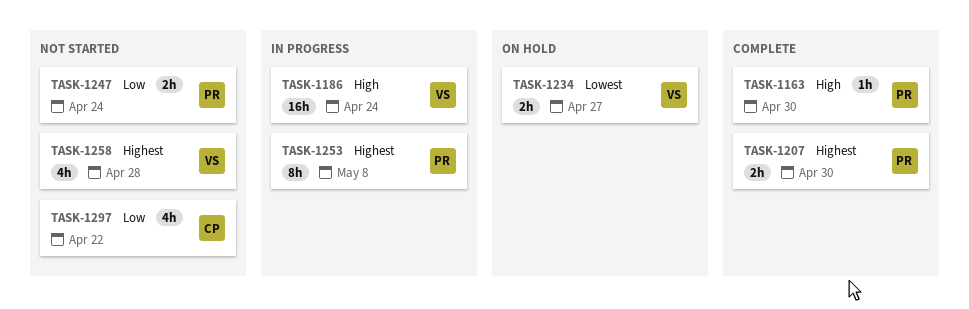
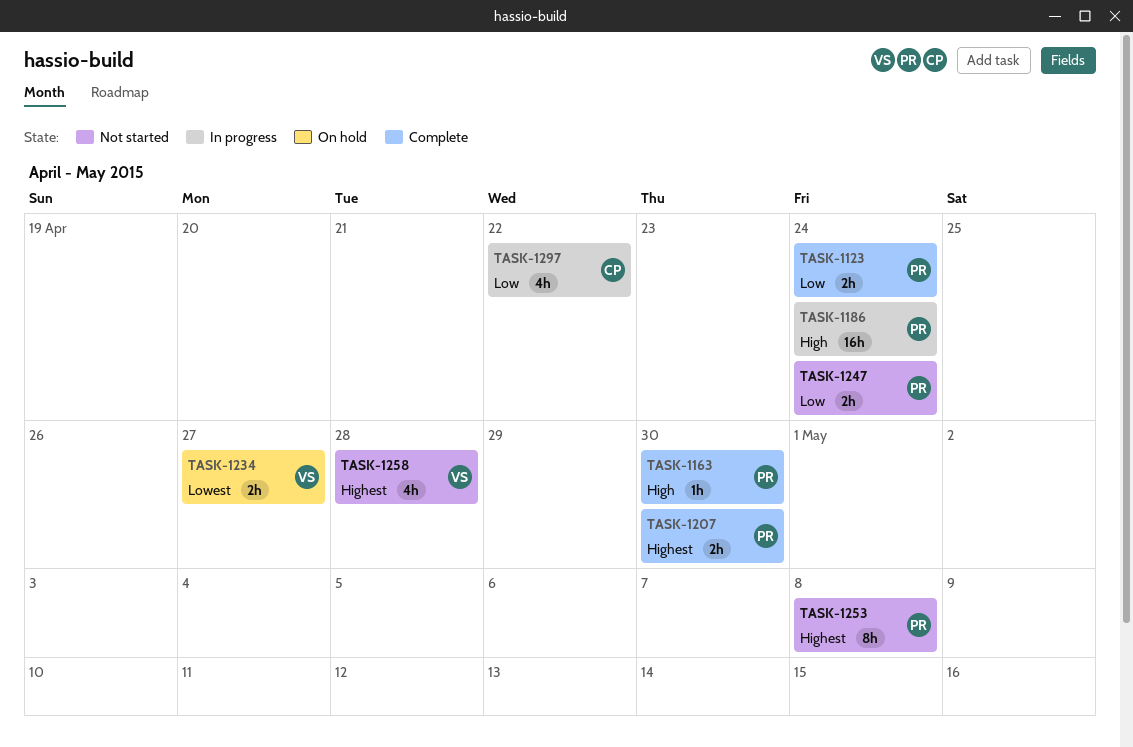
TASK-1123: none -> present
TASK-1186, owner: VS -> PR
TASK-1253, status: In progress -> Not started
TASK-1297, status: Not started -> In progress

